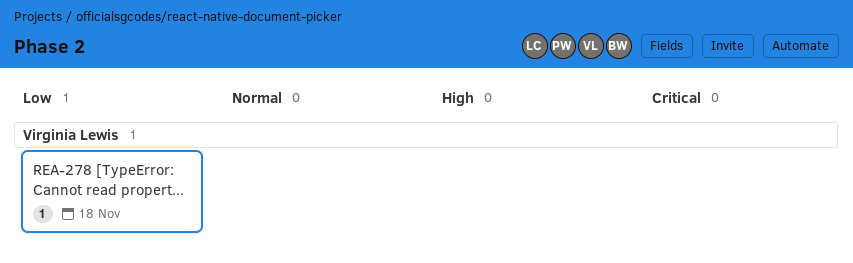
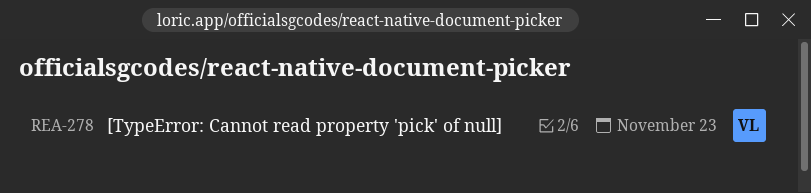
REA-278, due: Nov 18 -> Nov 23

